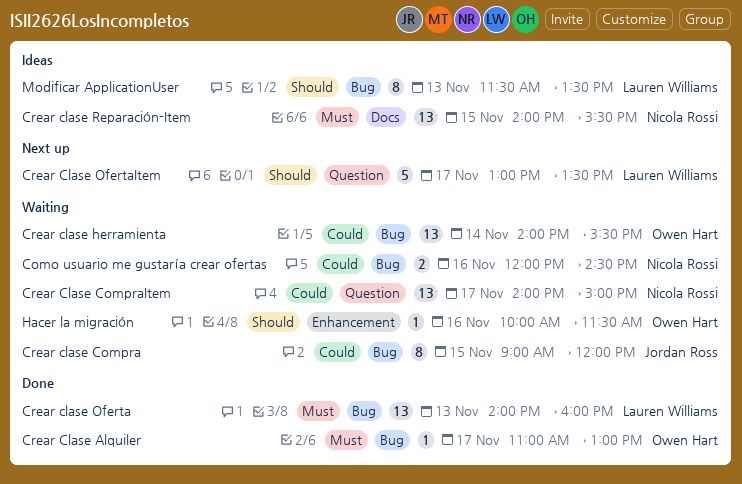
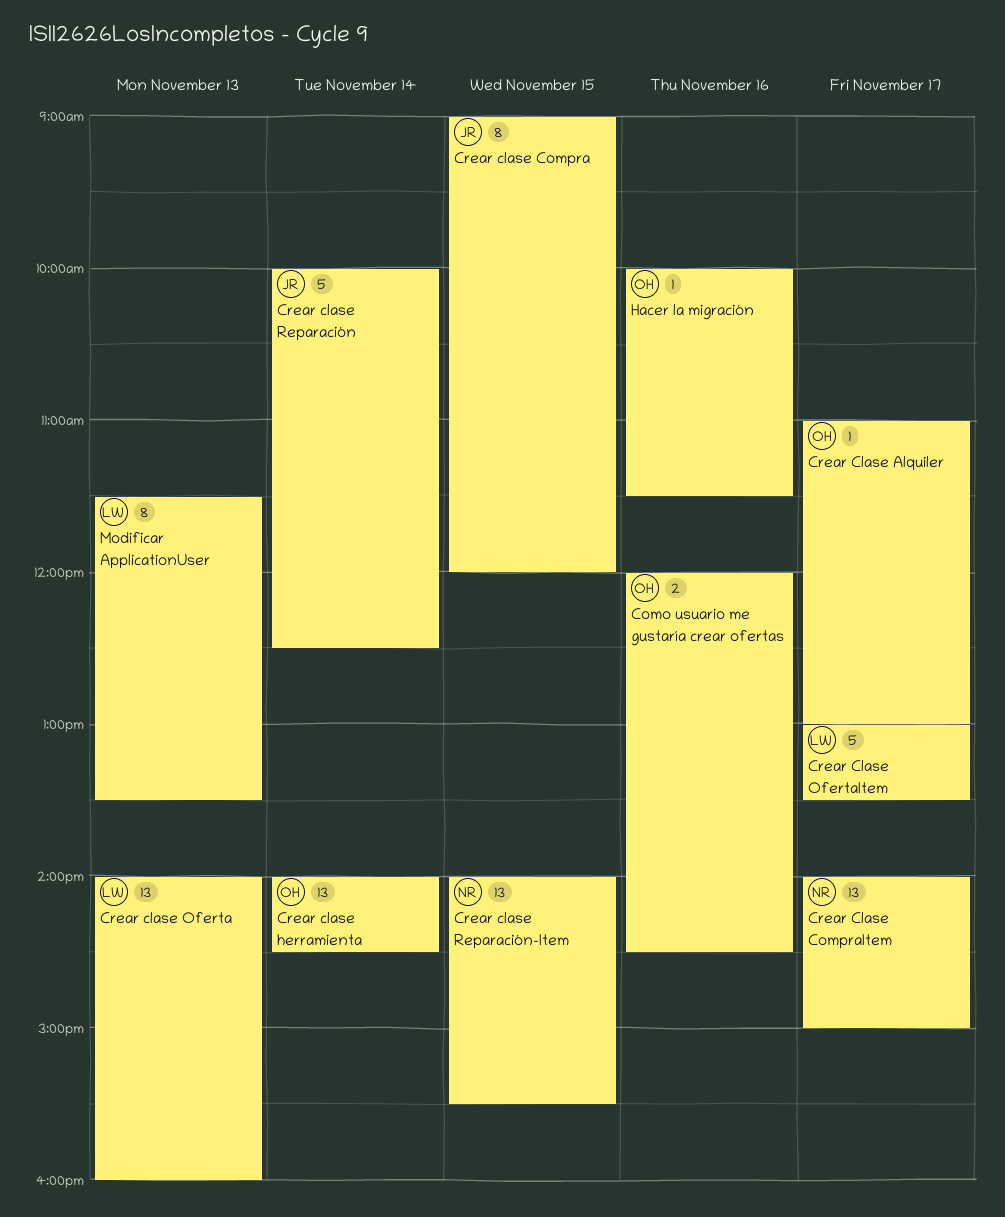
Como usuario me gustaría crear ofertas, owner: Nicola Rossi -> Owen Hart
Crear clase herramienta, ends: 15:30 -> 14:30
Crear clase Reparación: none -> present

